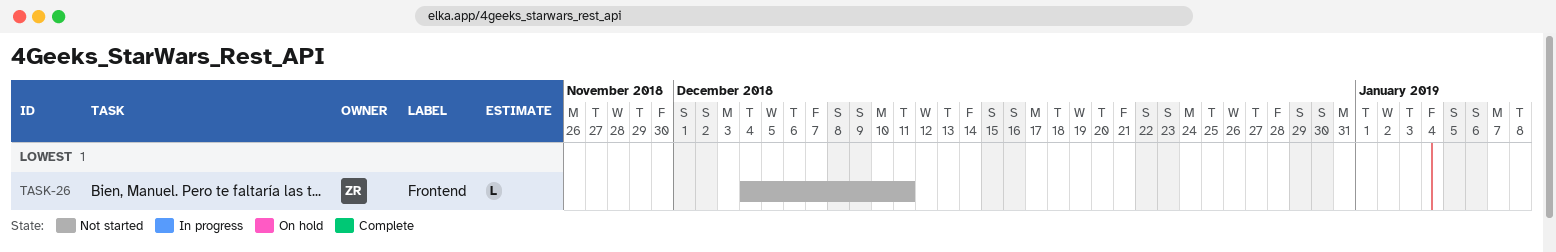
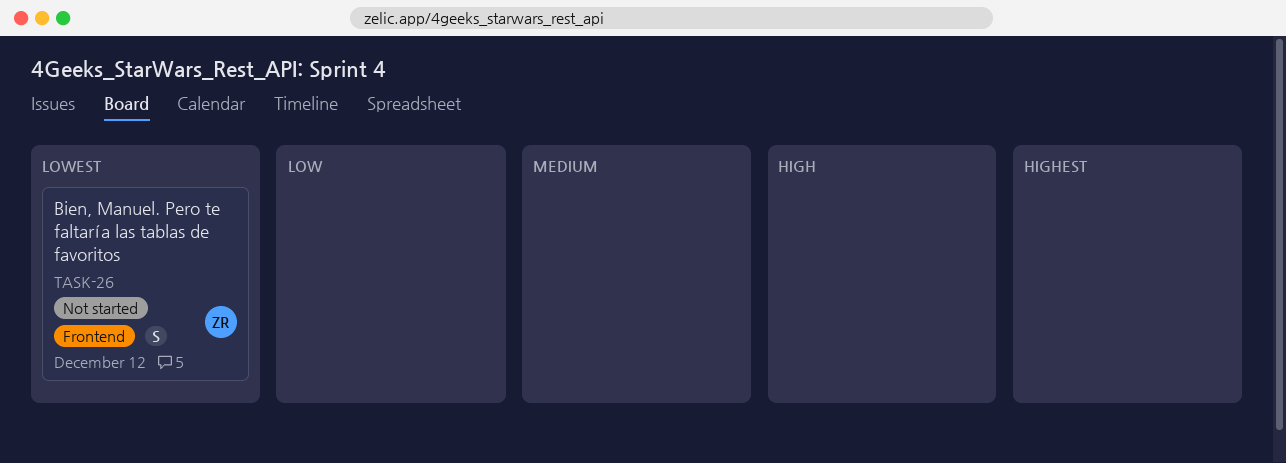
TASK-26, estimate: L -> S
TASK-26, due: Dec 11 -> Dec 12

